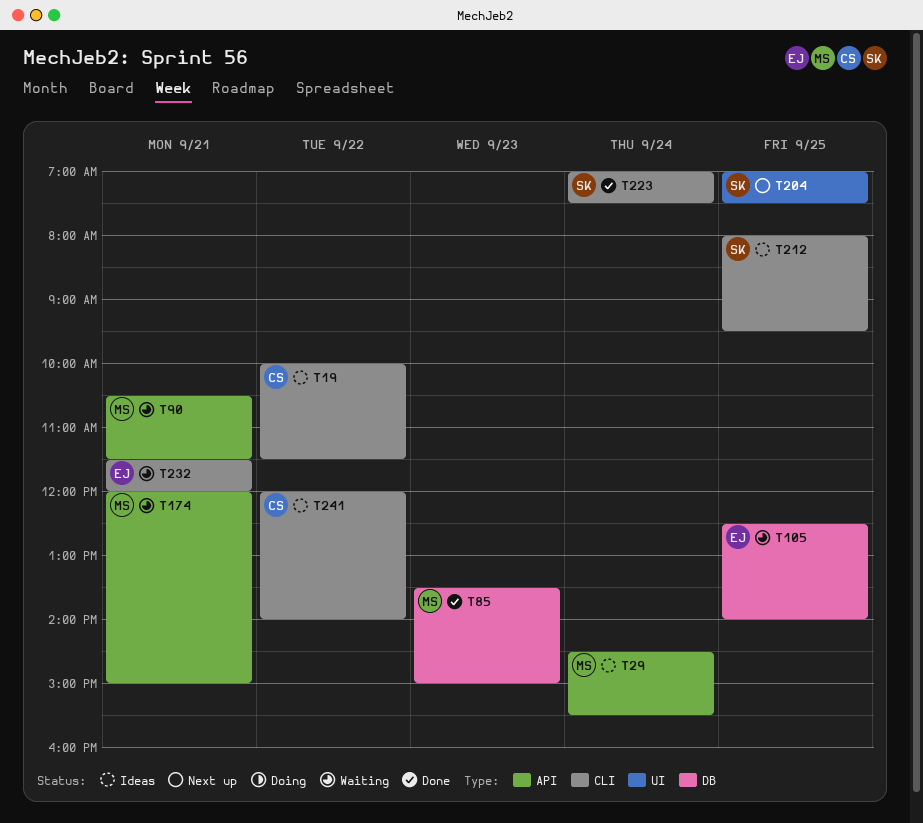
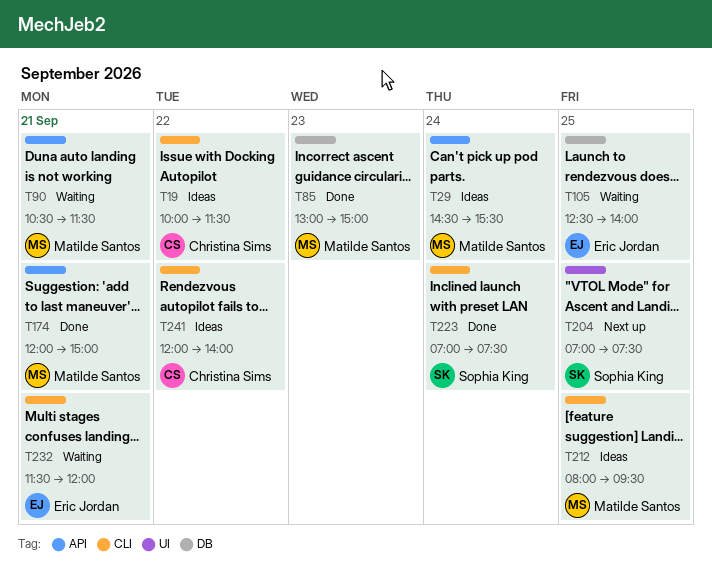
T85, begins: 13:30 -> 13:00
T174, status: Waiting -> Done
T212, owner: Sophia King -> Matilde Santos

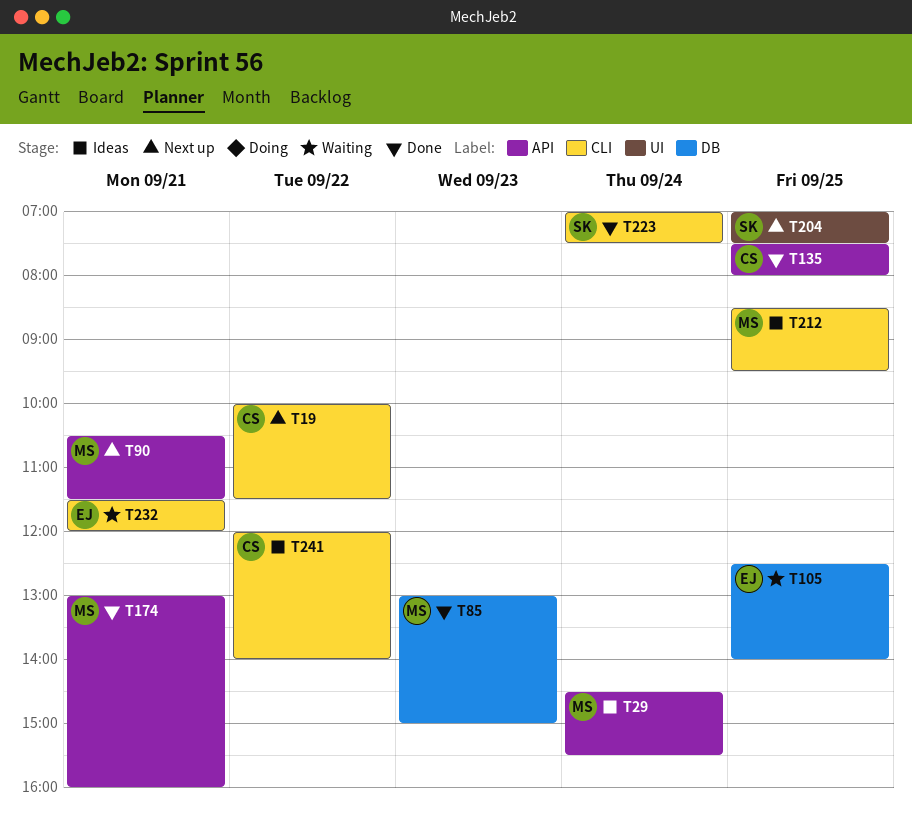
T19, status: Ideas -> Next up
T90, status: Waiting -> Next up
T135: none -> present
T174, begins: 12:00 -> 13:00
T174, ends: 15:00 -> 16:00
T212, begins: 08:00 -> 08:30

